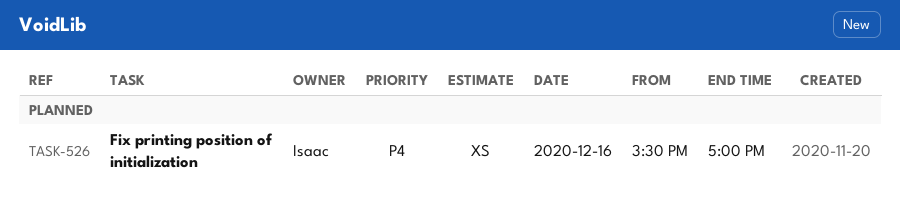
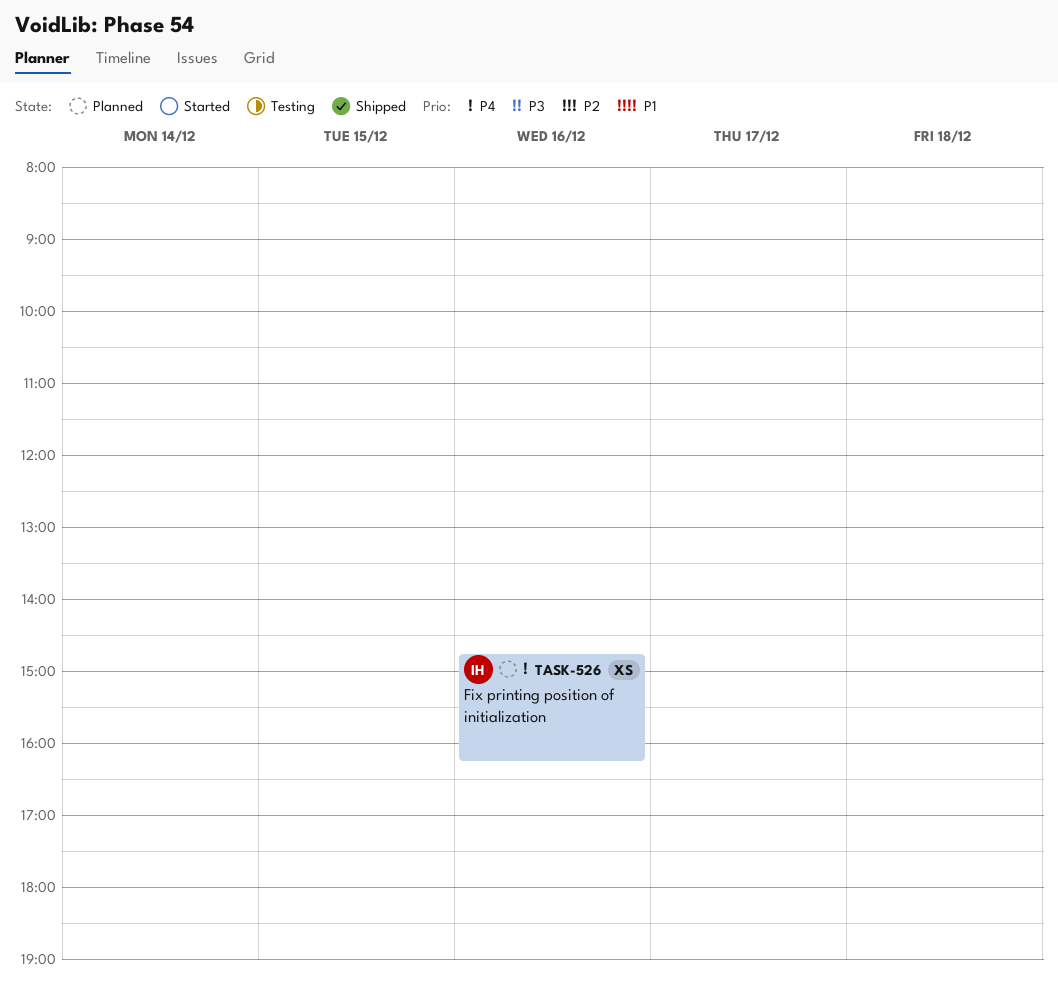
TASK-526, begins: 15:30 -> 14:45
TASK-526, ends: 17:00 -> 16:15

